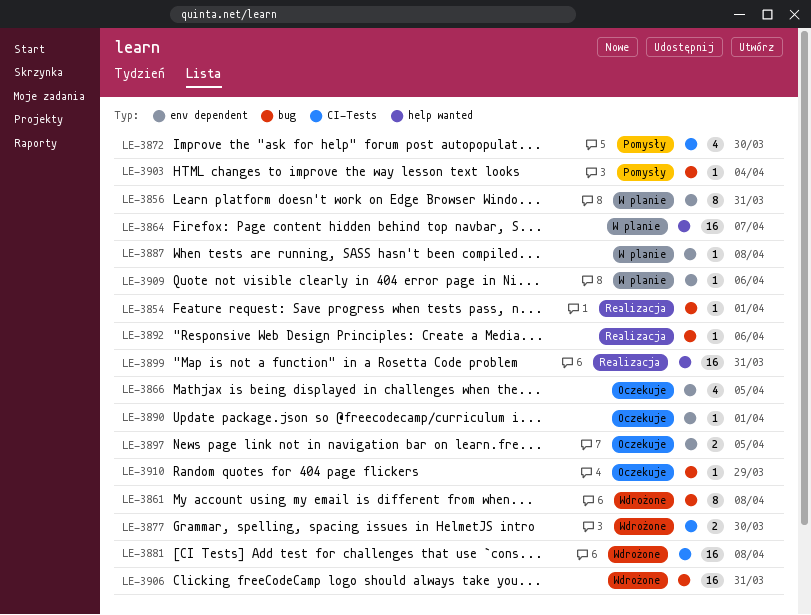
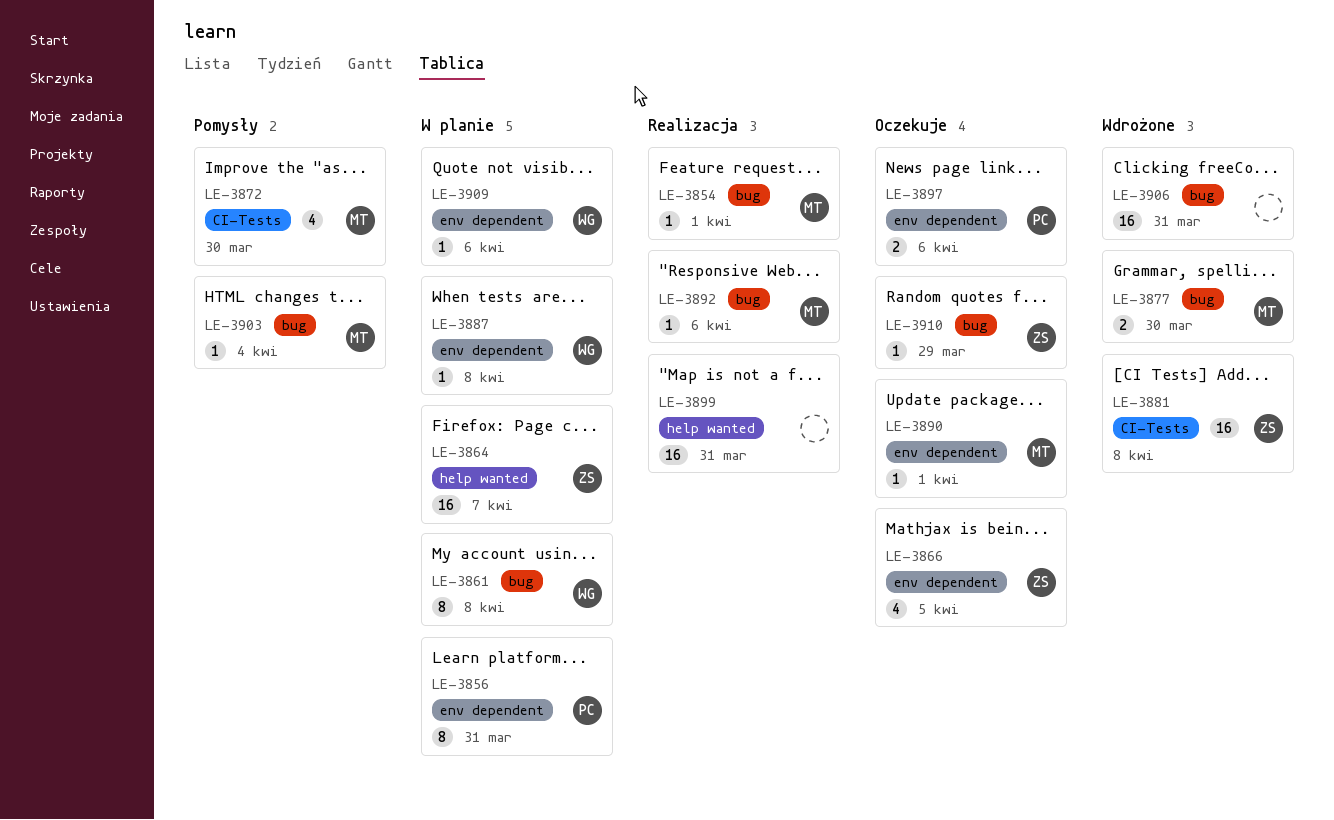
LE-3861, status: Wdrożone -> W planie
LE-3877, label: CI-Tests -> bug
LE-3897, due: Apr 5 -> Apr 6

